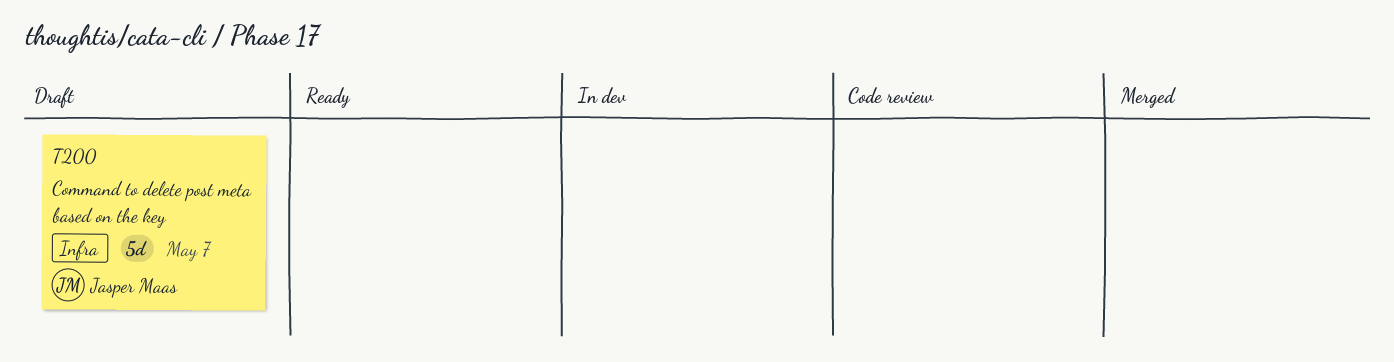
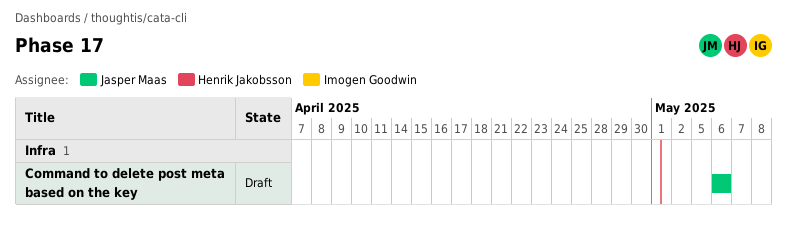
Command to delete post meta based on the key, due: May 7 -> May 6

